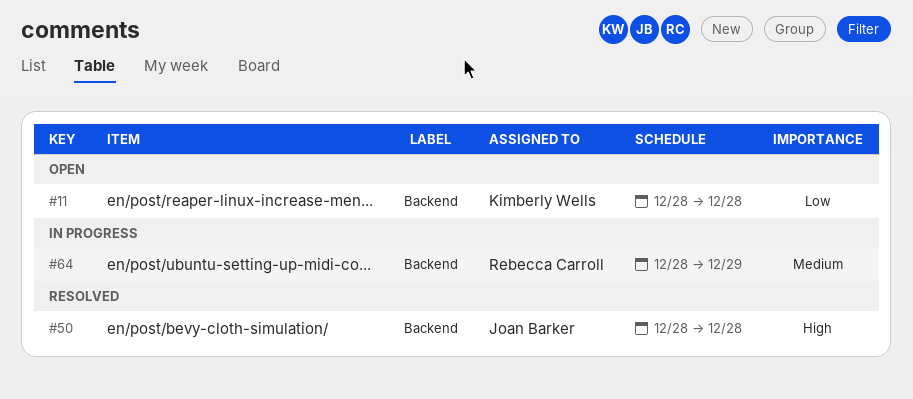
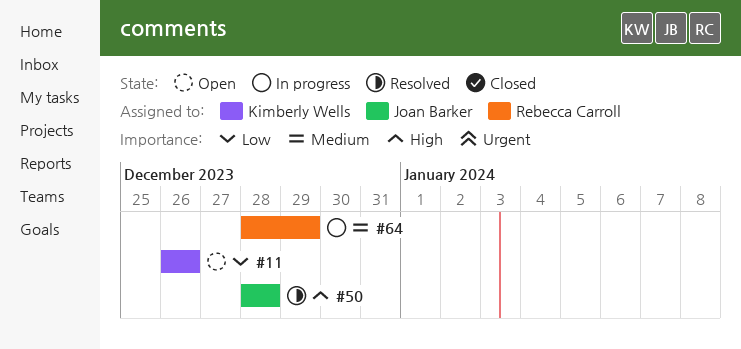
#11, start: Dec 28 -> Dec 26
#11, due: Dec 28 -> Dec 26

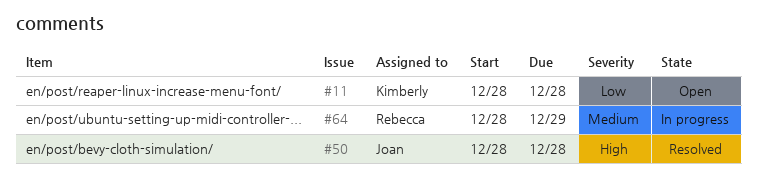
#11, start: Dec 26 -> Dec 28
#11, due: Dec 26 -> Dec 28

